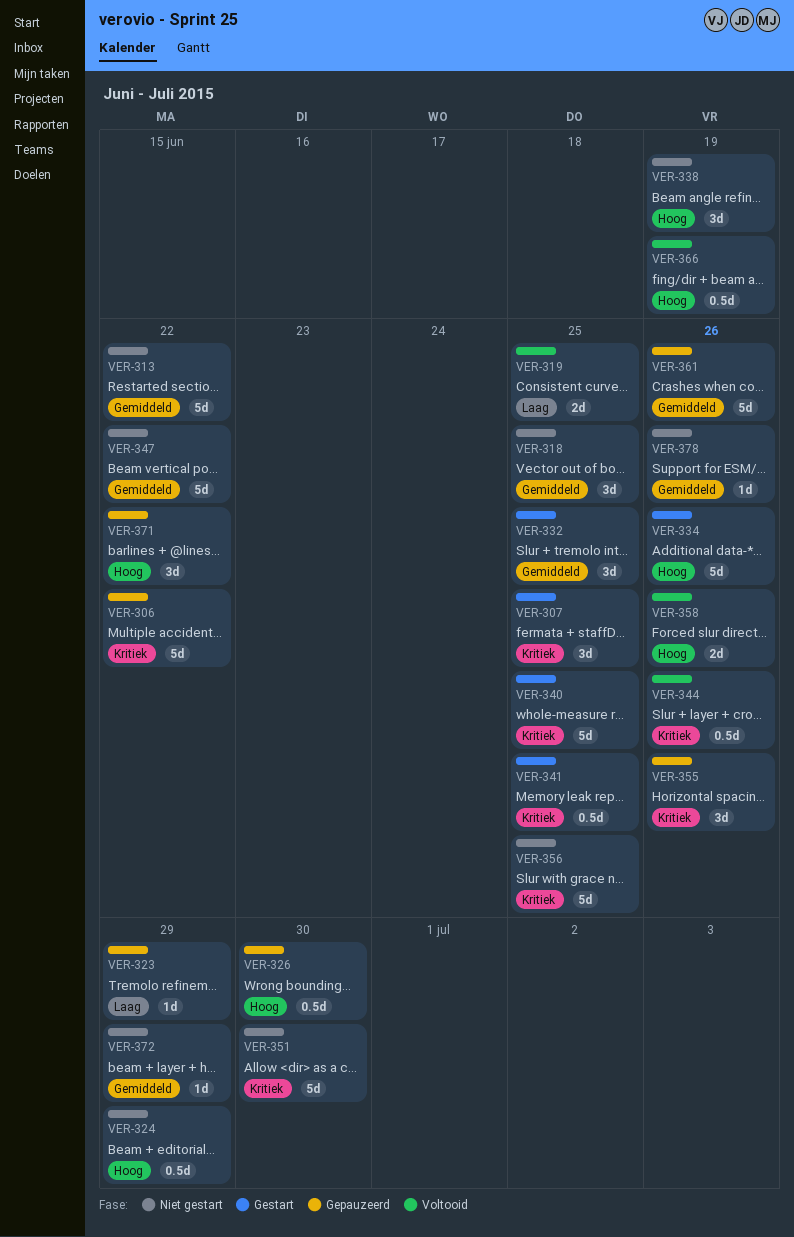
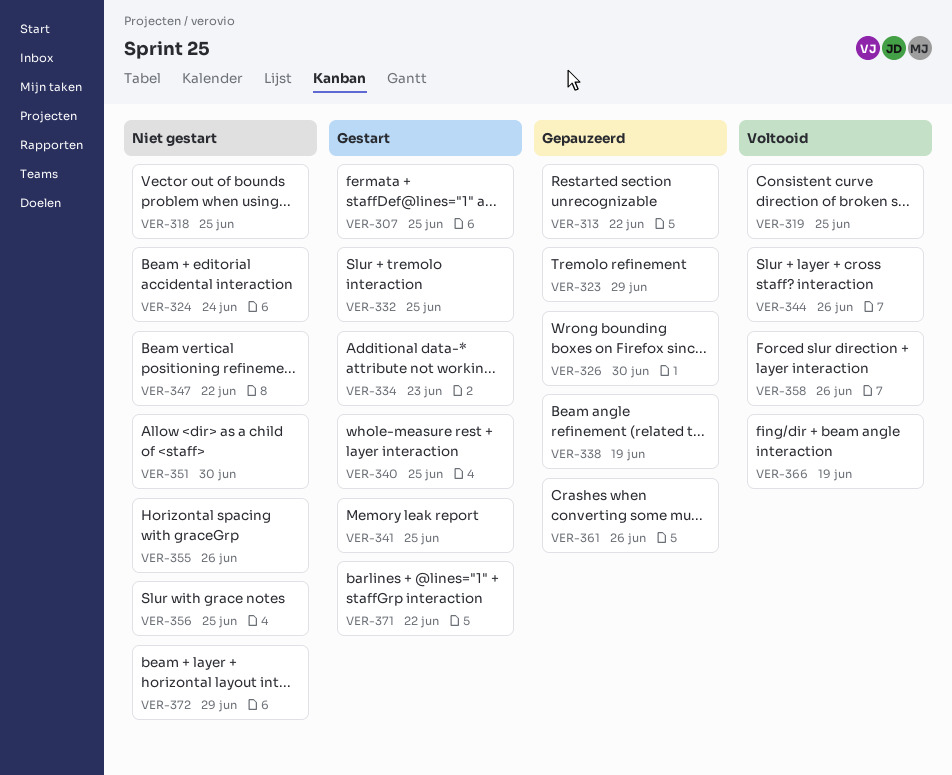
VER-306: present -> none
VER-313, status: Niet gestart -> Gepauzeerd
VER-324, due: Jun 29 -> Jun 24
VER-334, due: Jun 26 -> Jun 23
VER-338, status: Niet gestart -> Gepauzeerd
VER-355, status: Gepauzeerd -> Niet gestart
VER-371, status: Gepauzeerd -> Gestart
VER-378: present -> none

